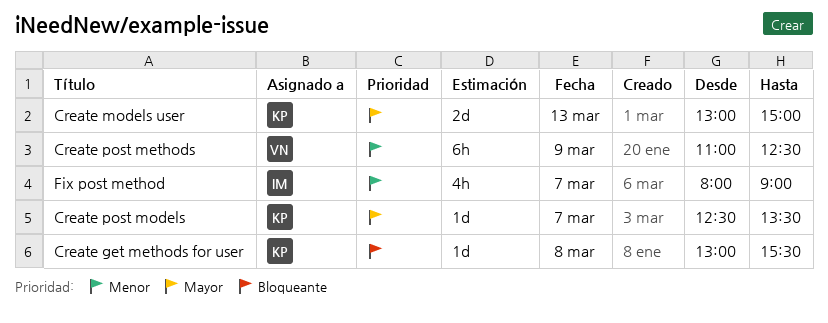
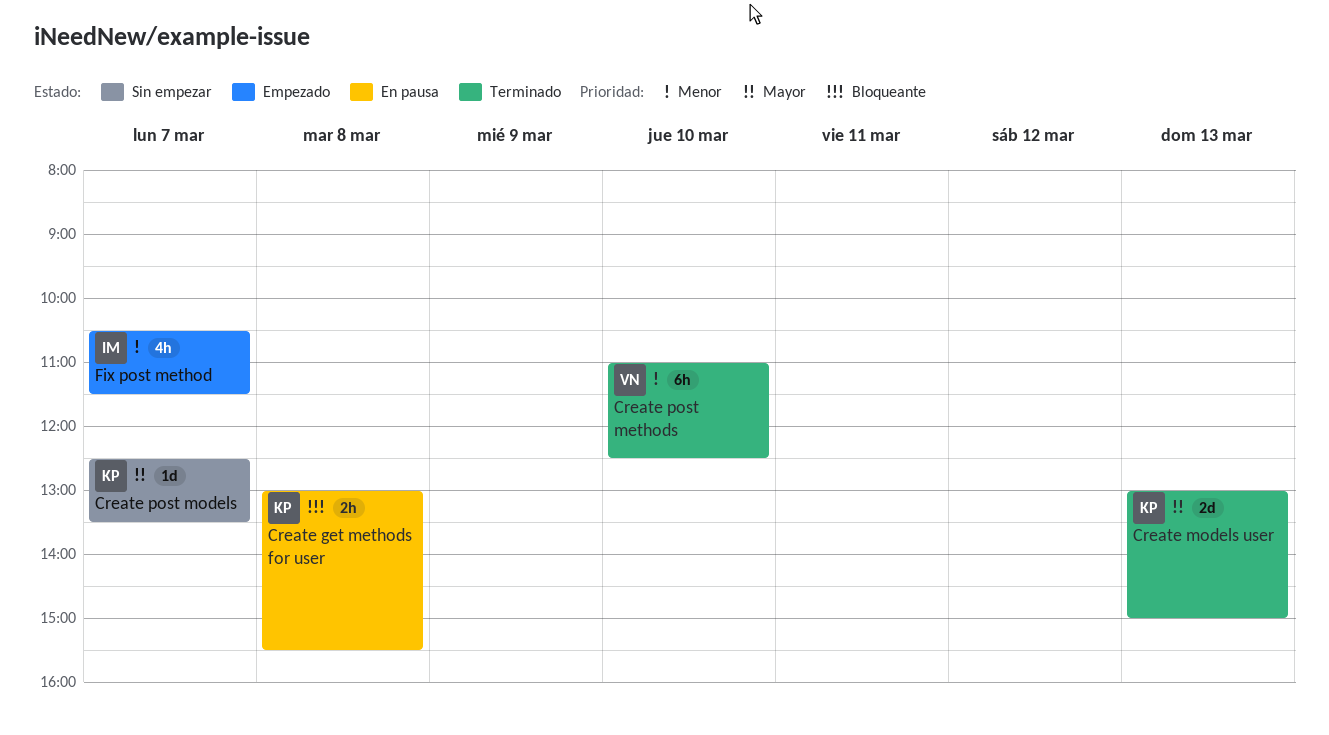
Create get methods for user, estimate: 1d -> 2h
Create post methods, day: Mar 9 -> Mar 10
Fix post method, begins: 08:00 -> 10:30
Fix post method, ends: 09:00 -> 11:30

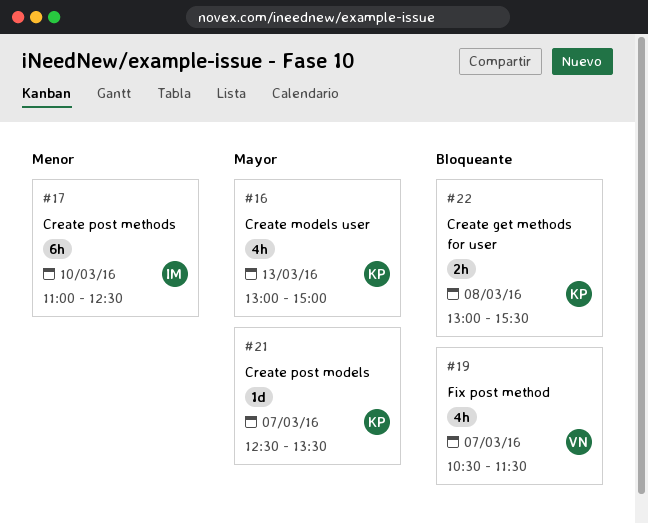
Create models user, estimate: 2d -> 4h
Create post methods, owner: VN -> IM
Fix post method, owner: IM -> VN
Fix post method, priority: Menor -> Bloqueante

